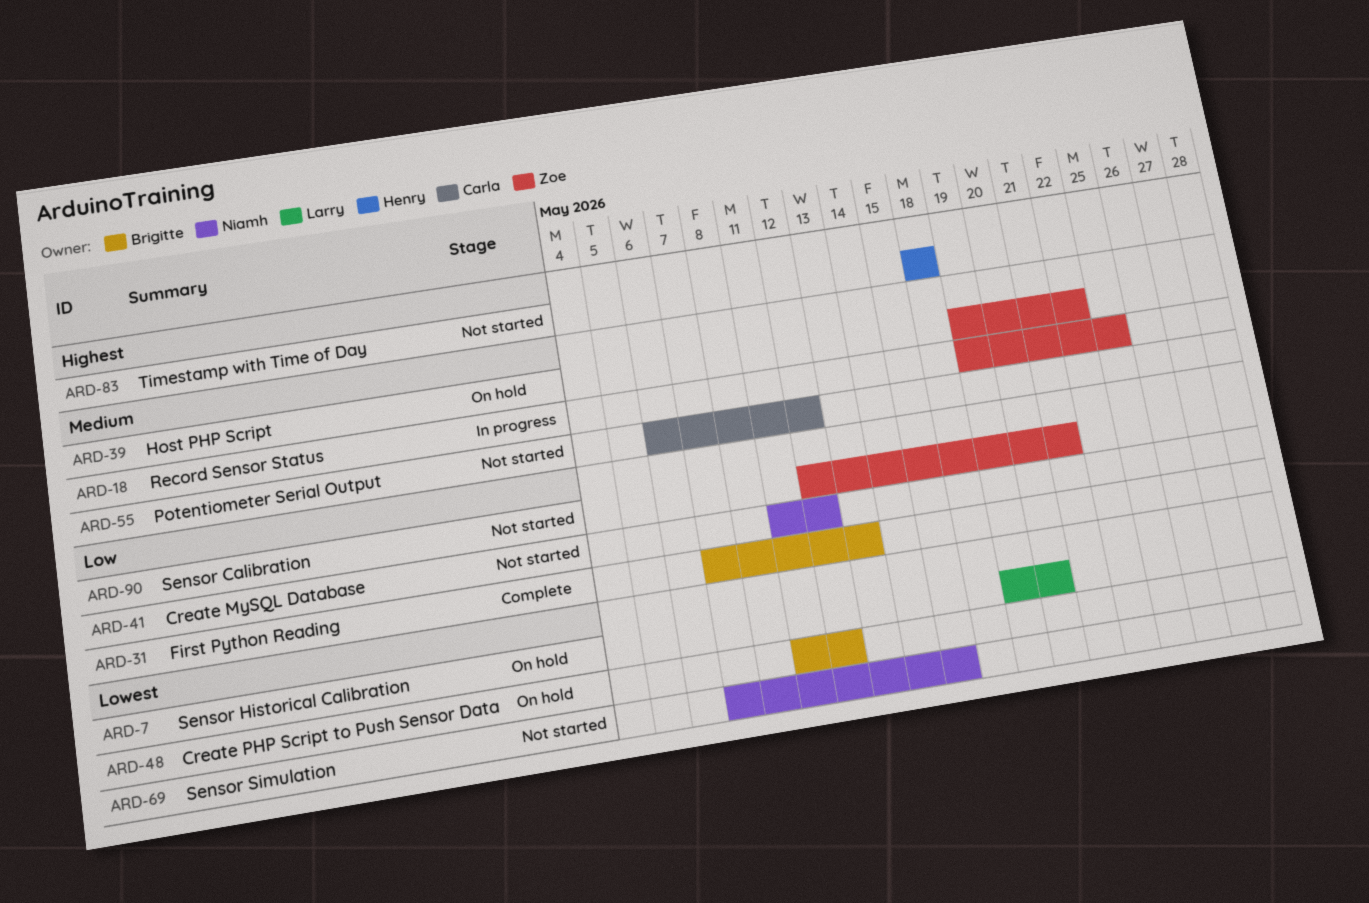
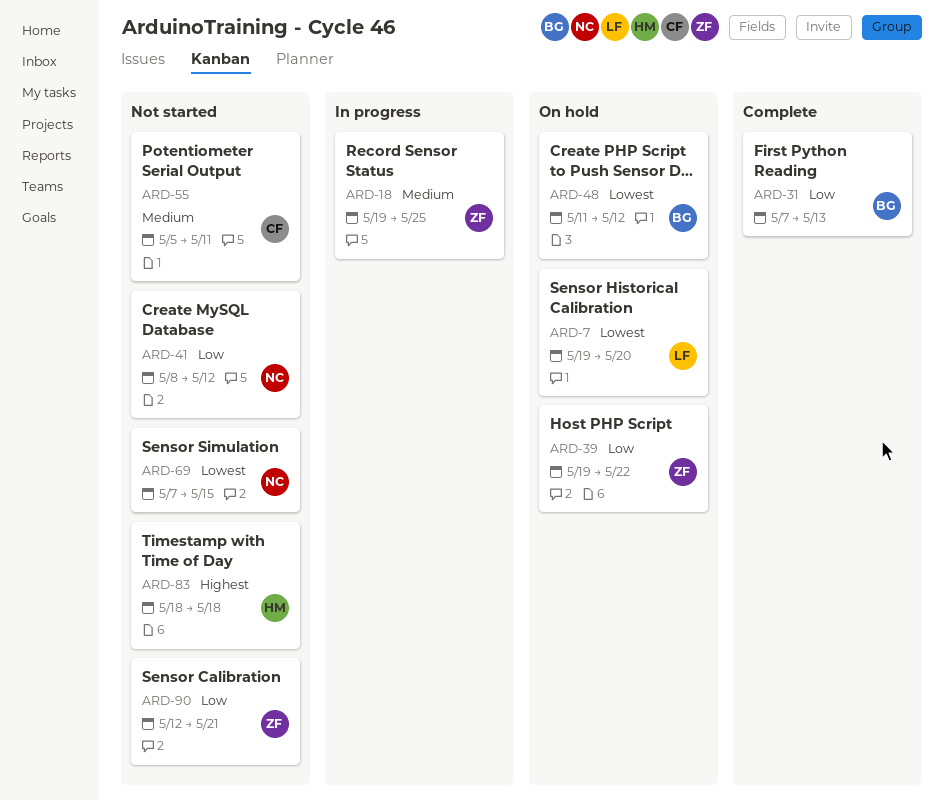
ARD-39, priority: Medium -> Low
ARD-41, start: May 11 -> May 8
ARD-55, start: May 6 -> May 5
ARD-55, due: May 12 -> May 11

